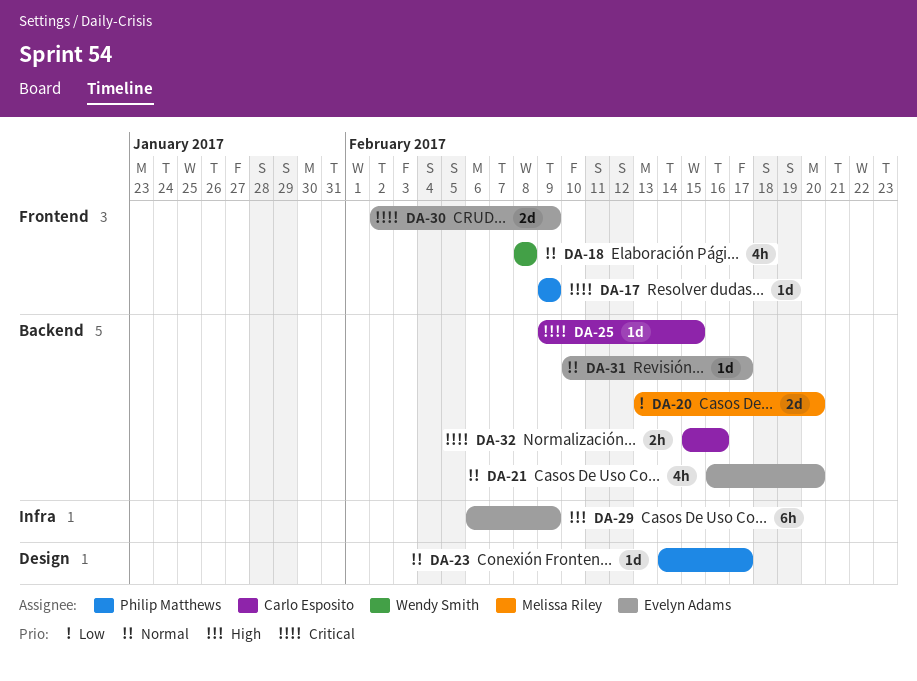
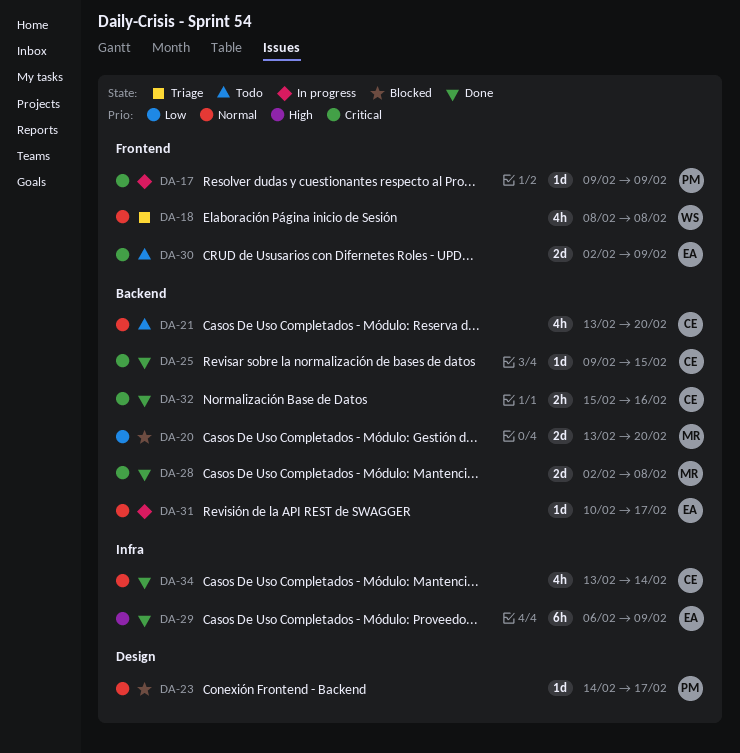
DA-21, owner: Evelyn Adams -> Carlo Esposito
DA-21, start: Feb 16 -> Feb 13
DA-28: none -> present
DA-34: none -> present

